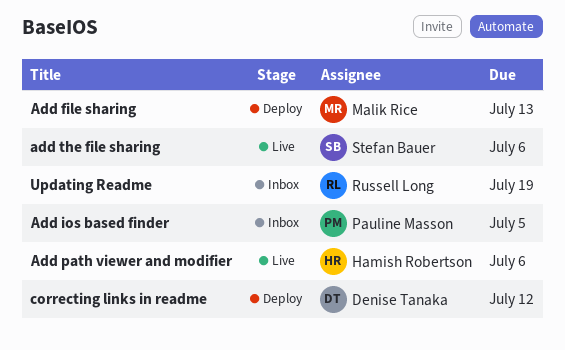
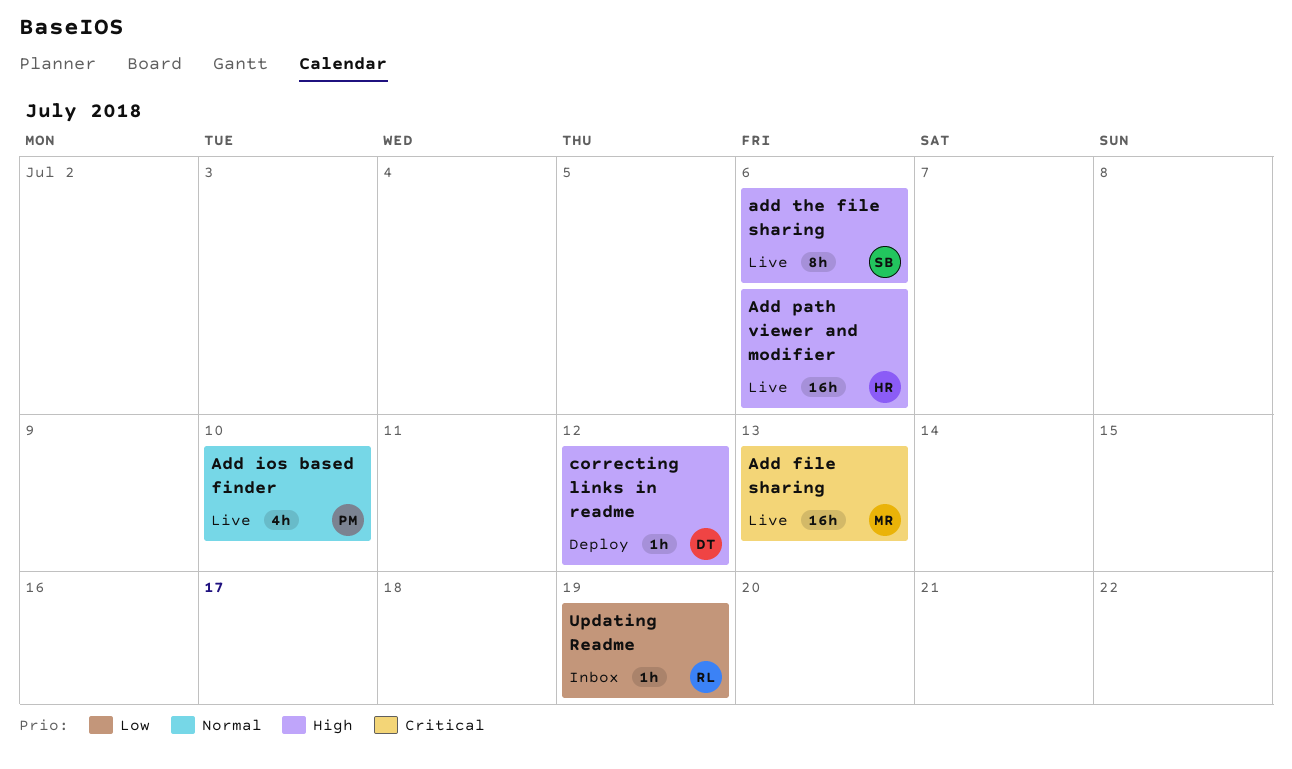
Add file sharing, status: Deploy -> Live
Add ios based finder, status: Inbox -> Live
Add ios based finder, due: Jul 5 -> Jul 10

